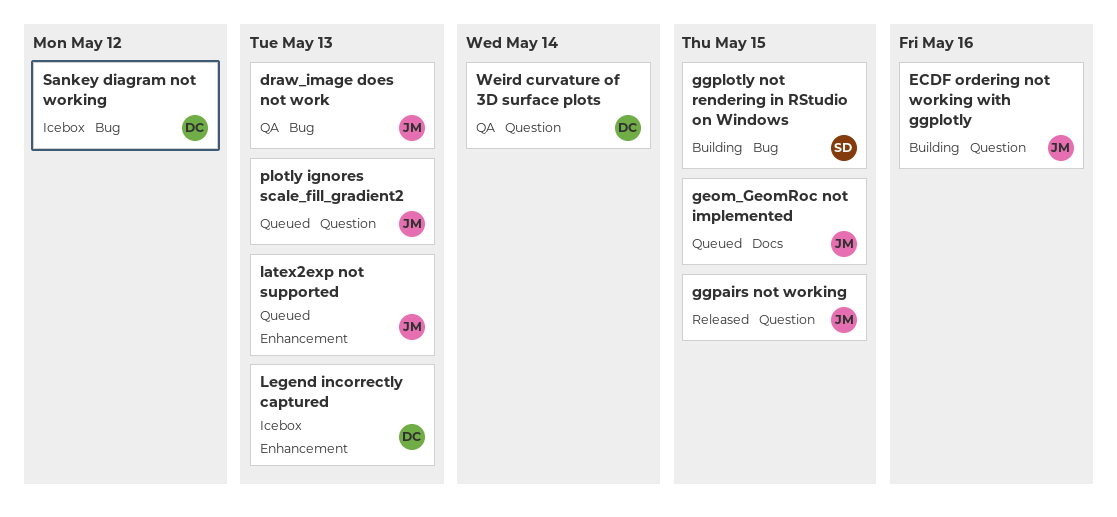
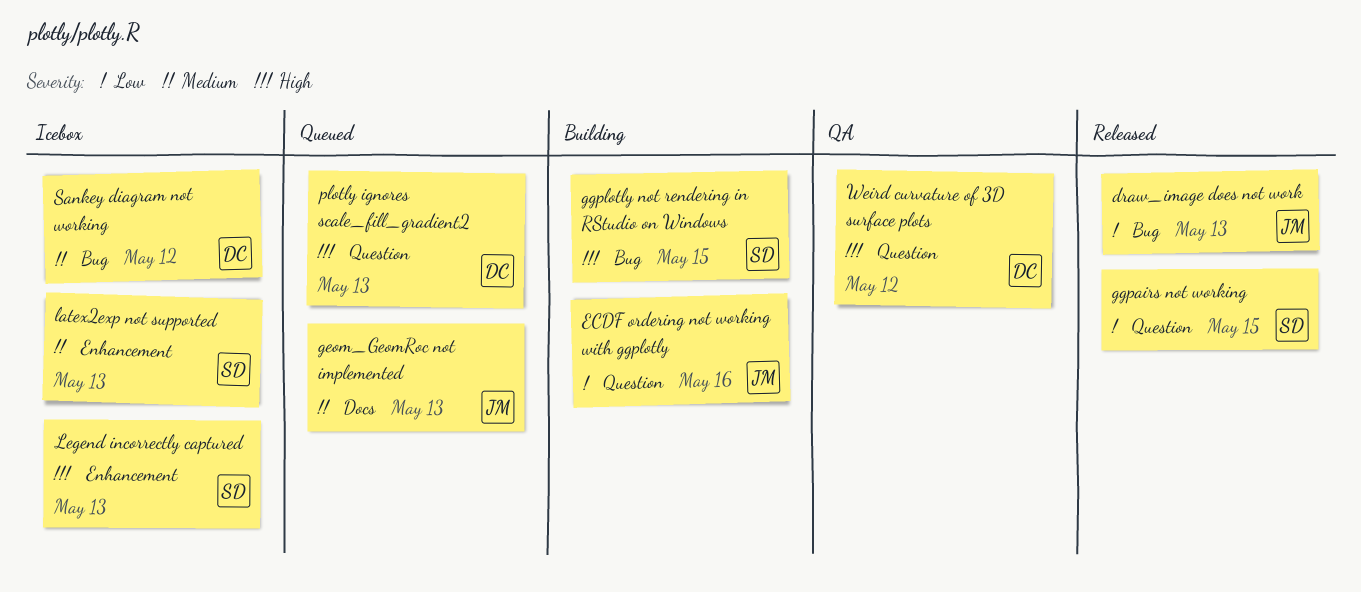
draw_image does not work, status: QA -> Released
geom_GeomRoc not implemented, due: May 15 -> May 13
ggpairs not working, owner: JM -> SD
latex2exp not supported, status: Queued -> Icebox
latex2exp not supported, owner: JM -> SD
Legend incorrectly captured, owner: DC -> SD
plotly ignores scale_fill_gradient2, owner: JM -> DC
Weird curvature of 3D surface plots, due: May 14 -> May 12

